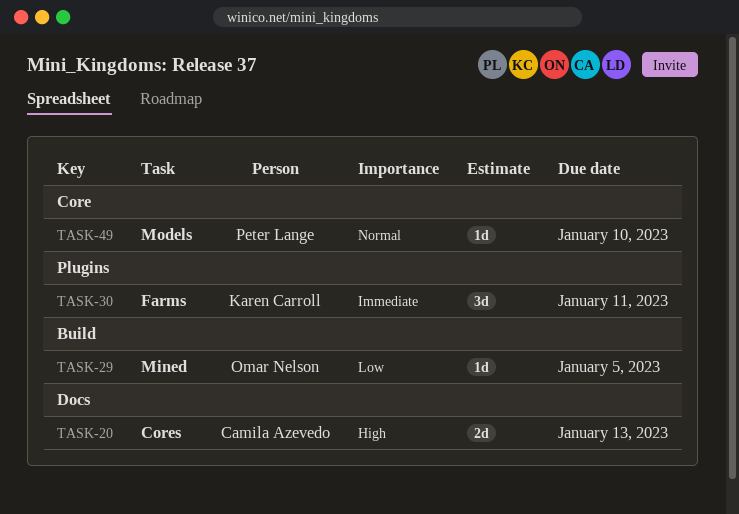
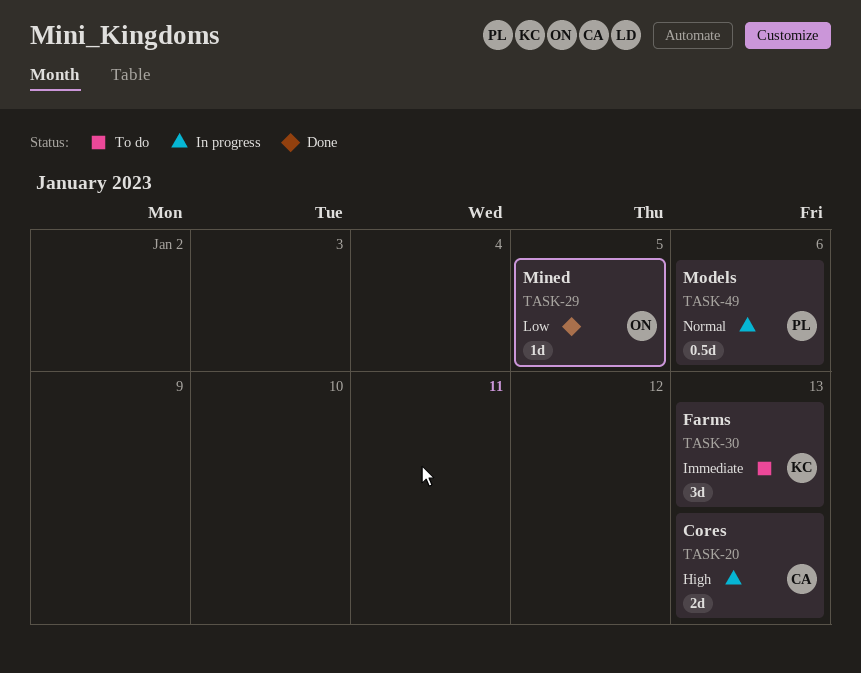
TASK-30, due: Jan 11 -> Jan 13
TASK-49, estimate: 1d -> 0.5d
TASK-49, due: Jan 10 -> Jan 6

